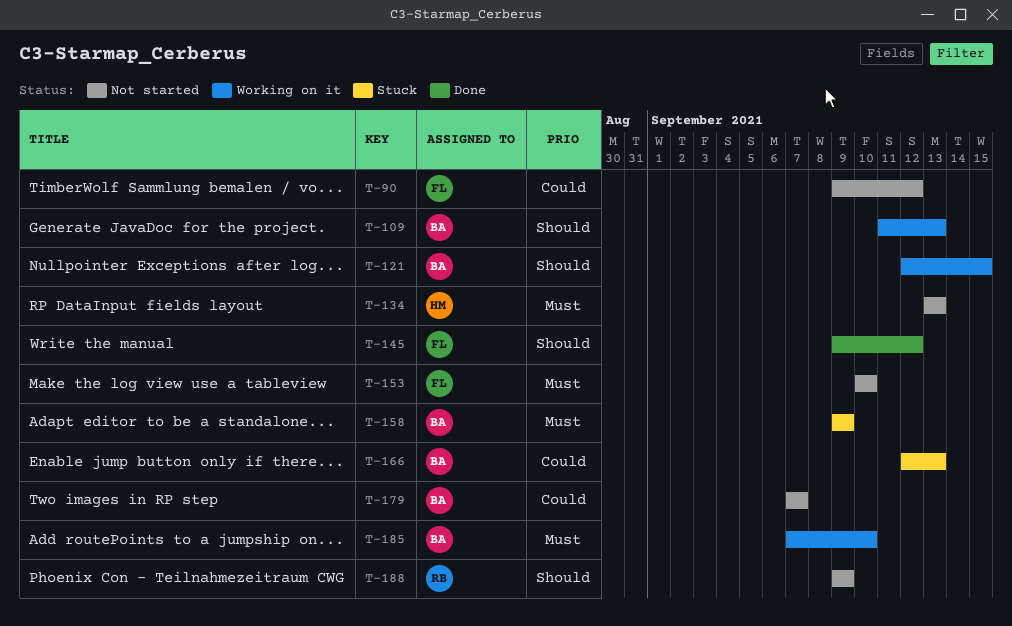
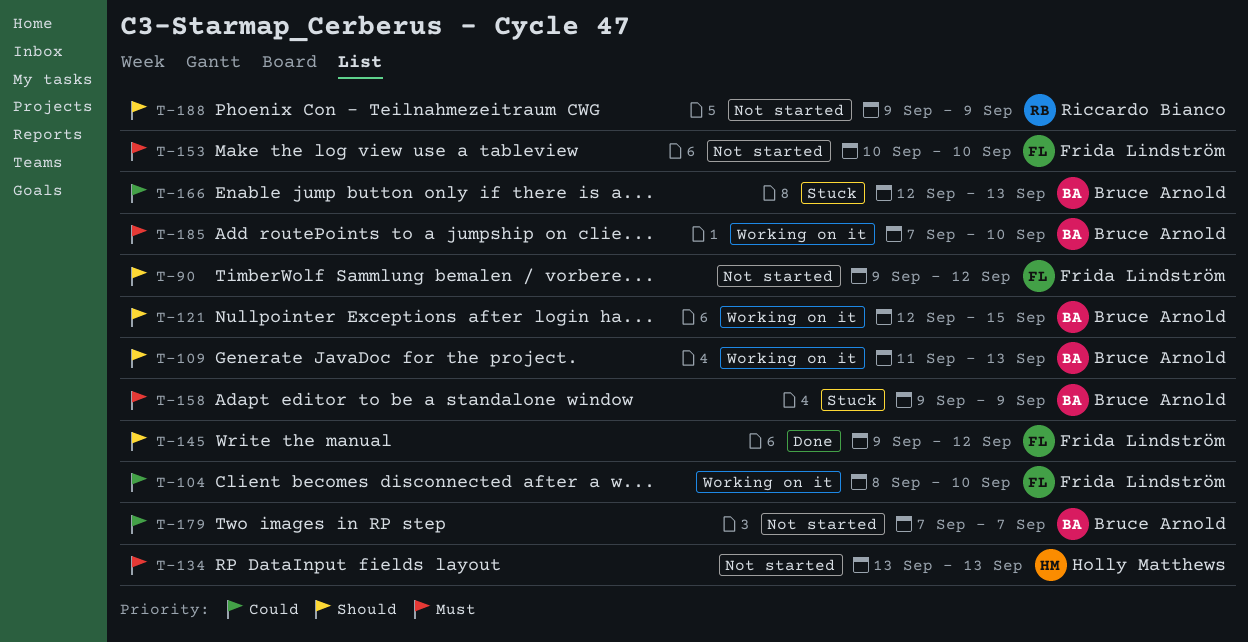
T-90, priority: Could -> Should
T-104: none -> present

